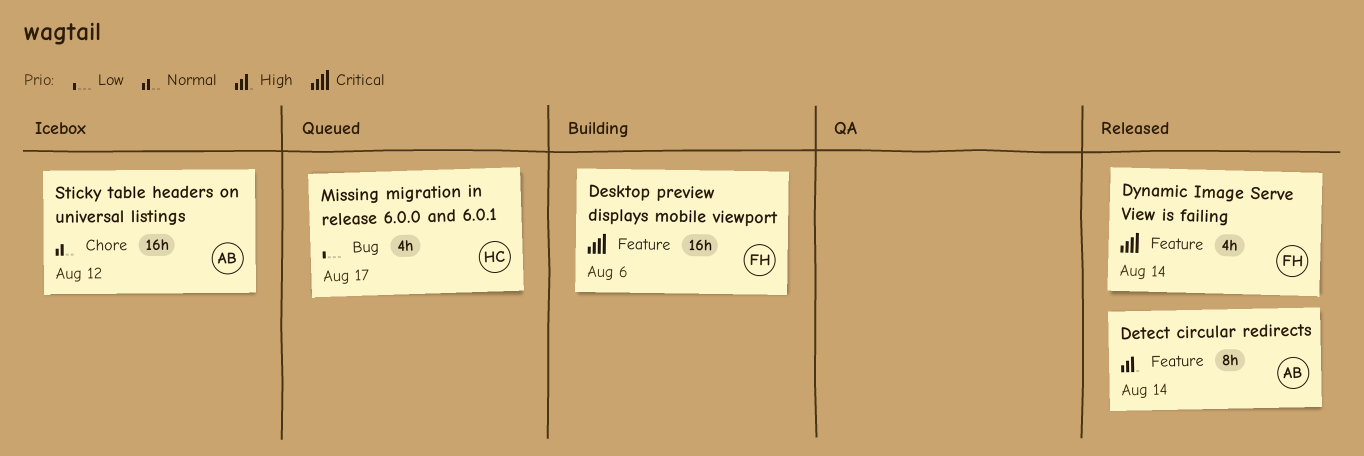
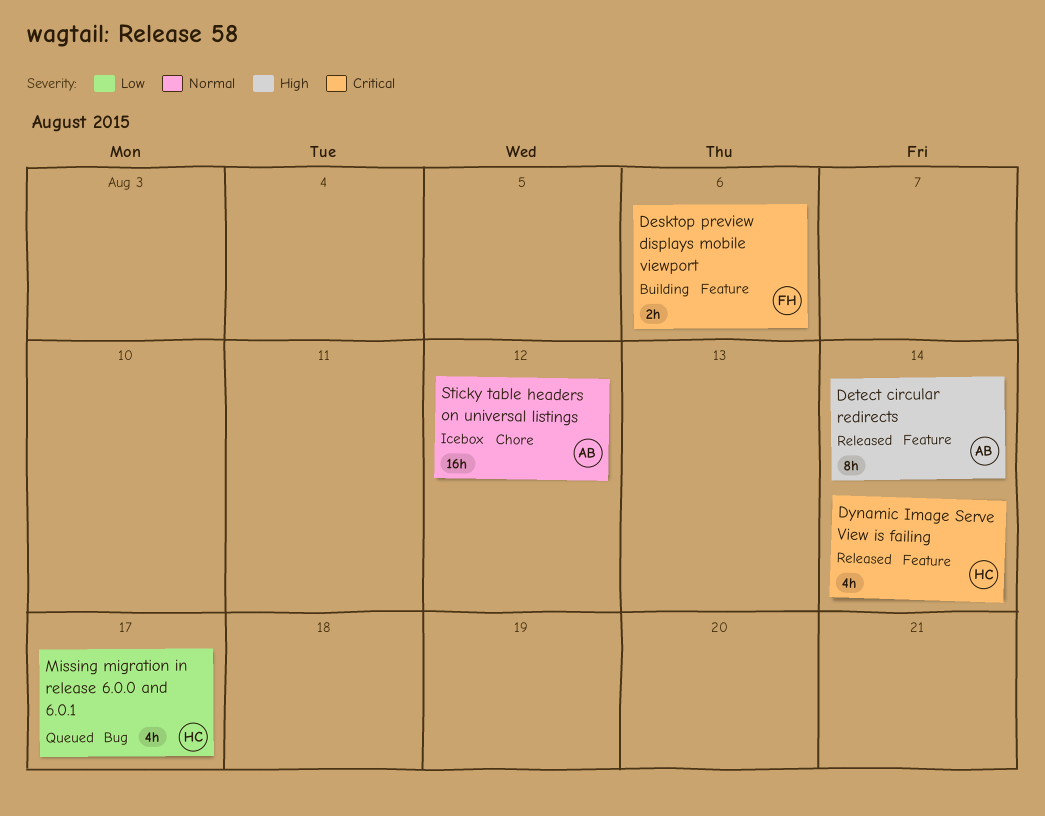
Desktop preview displays mobile viewport, estimate: 16h -> 2h
Dynamic Image Serve View is failing, owner: FH -> HC

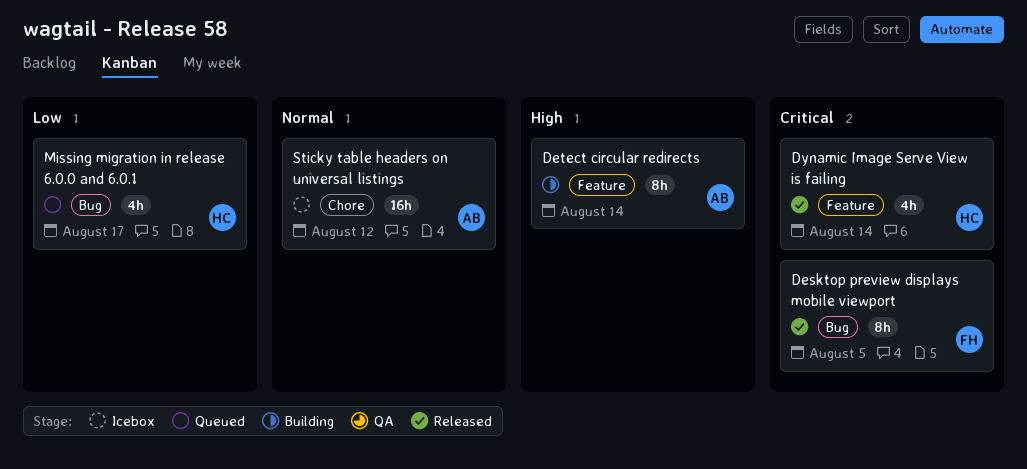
Desktop preview displays mobile viewport, status: Building -> Released
Desktop preview displays mobile viewport, label: Feature -> Bug
Desktop preview displays mobile viewport, estimate: 2h -> 8h
Desktop preview displays mobile viewport, due: Aug 6 -> Aug 5
Detect circular redirects, status: Released -> Building

